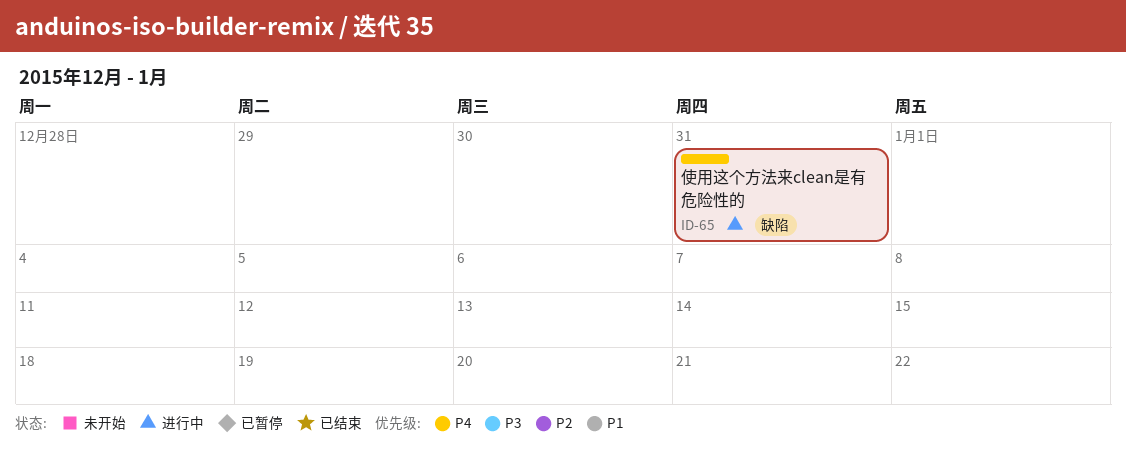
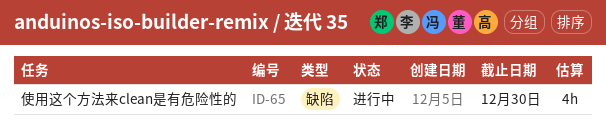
ID-65, due: Dec 31 -> Dec 30

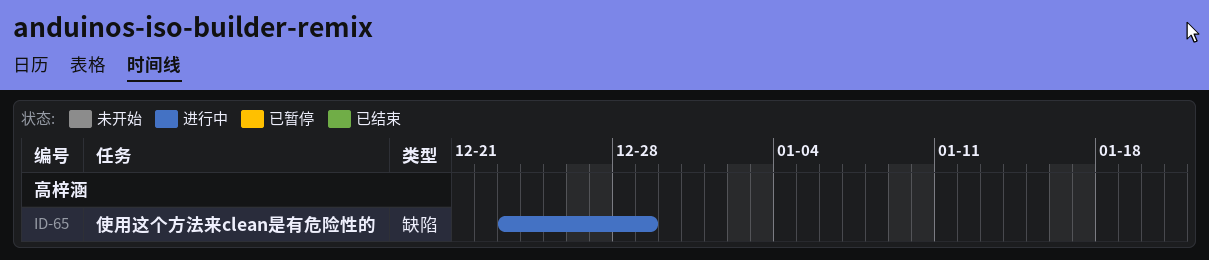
ID-65, due: Dec 30 -> Dec 29

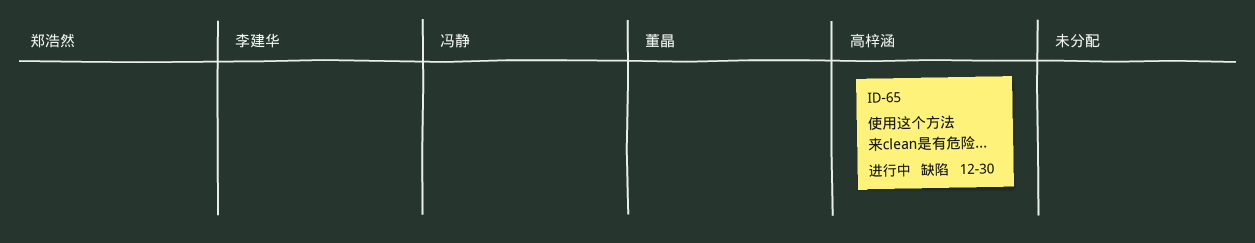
ID-65, due: Dec 29 -> Dec 30

